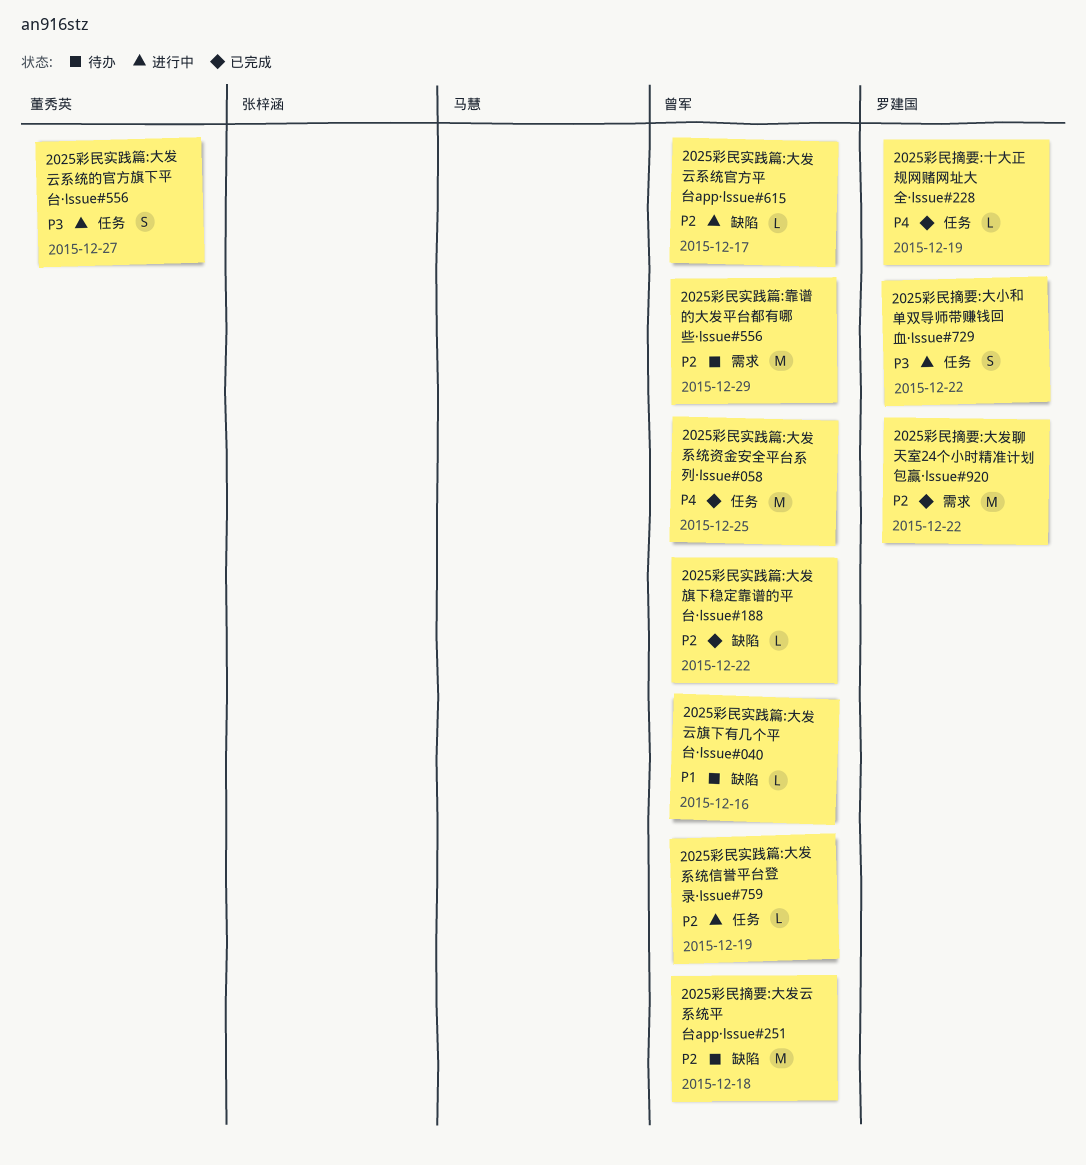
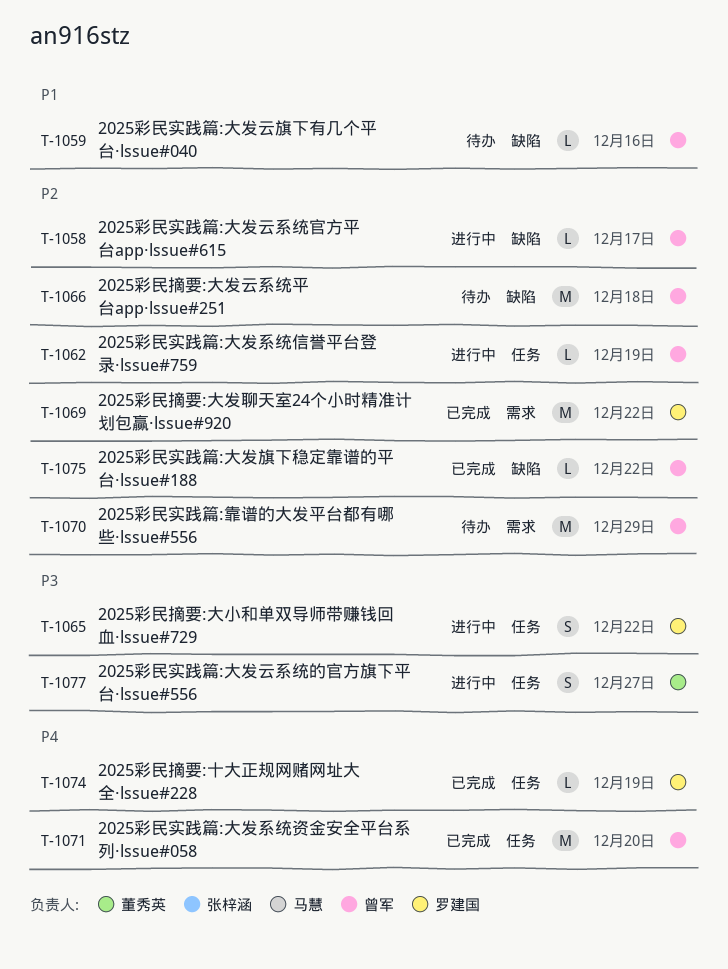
2025彩民实践篇:大发系统资金安全平台系列·lssue#058, due: Dec 25 -> Dec 20

